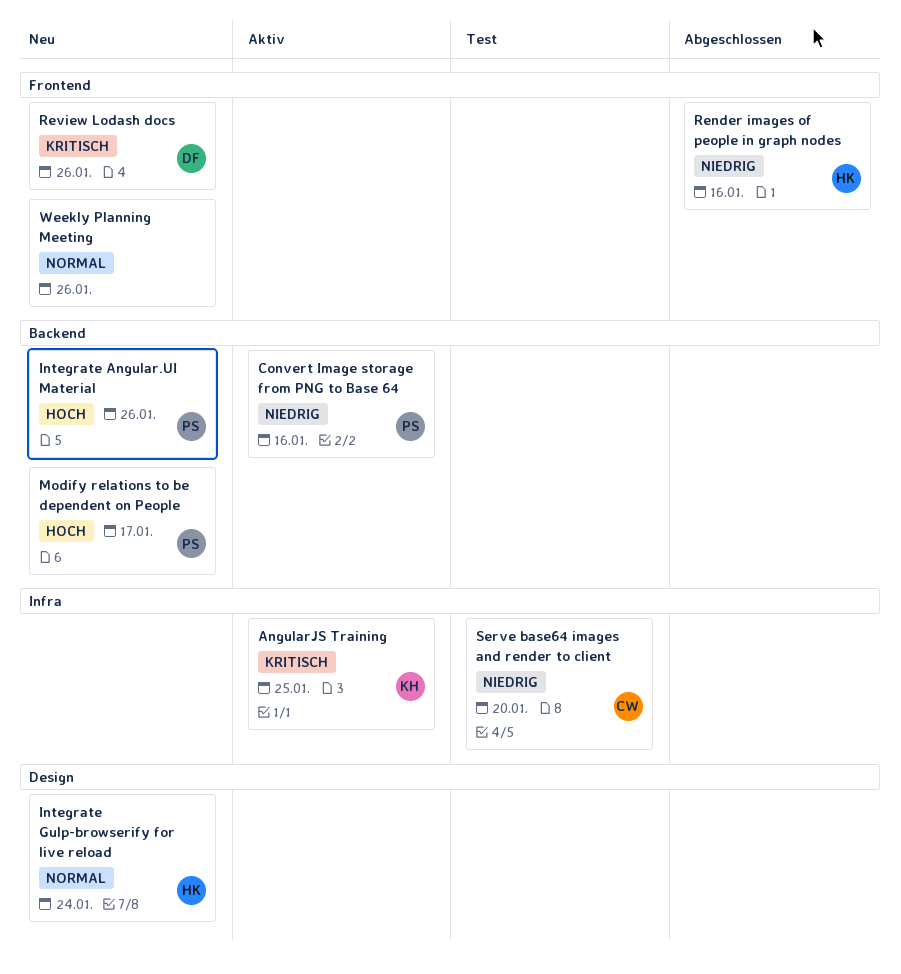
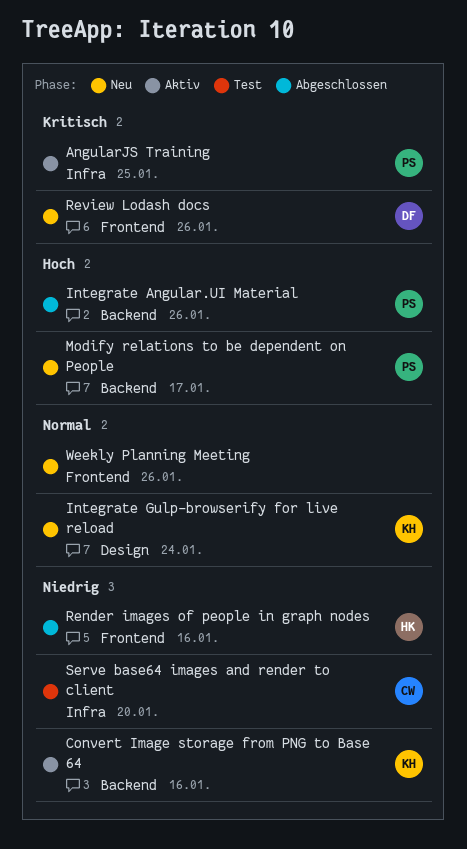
AngularJS Training, owner: KH -> PS
Convert Image storage from PNG to Base 64, owner: PS -> KH
Integrate Angular.UI Material, status: Neu -> Abgeschlossen
Integrate Gulp-browserify for live reload, owner: HK -> KH

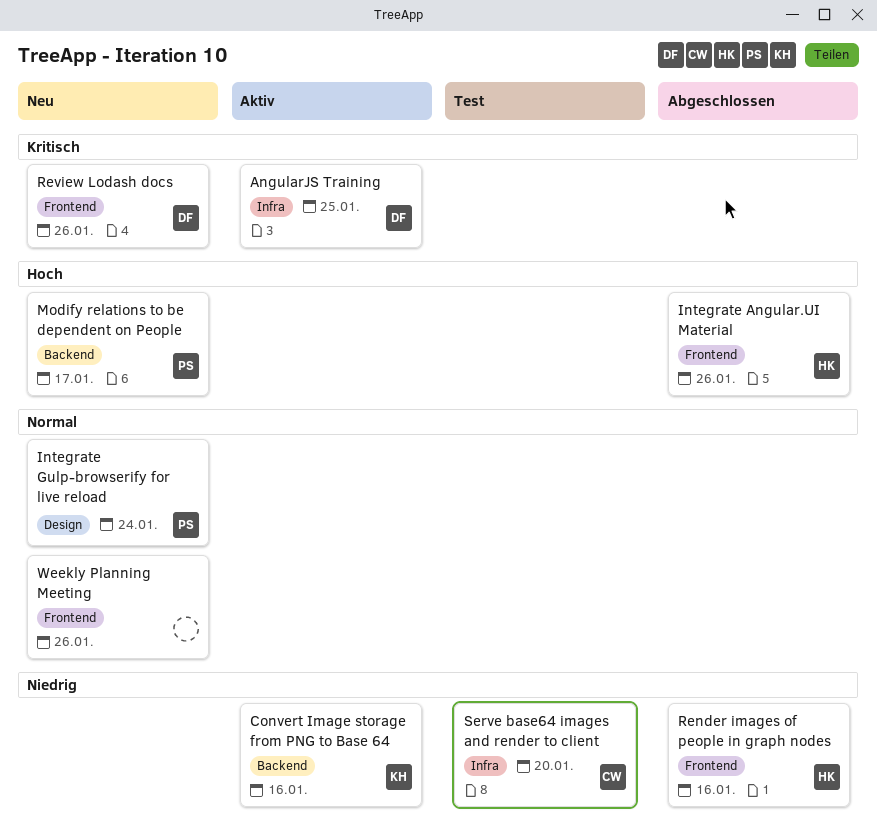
AngularJS Training, owner: PS -> DF
Integrate Angular.UI Material, owner: PS -> HK
Integrate Angular.UI Material, label: Backend -> Frontend
Integrate Gulp-browserify for live reload, owner: KH -> PS

